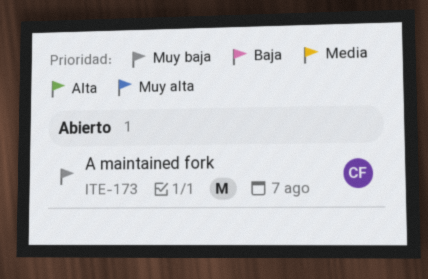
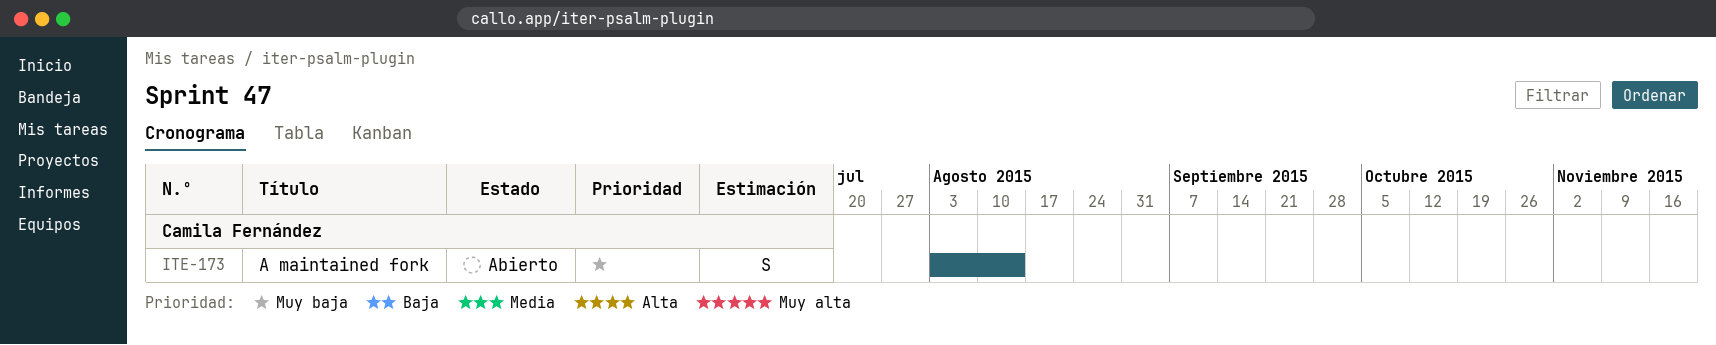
ITE-173, estimate: M -> S
ITE-173, due: Aug 7 -> Aug 14

